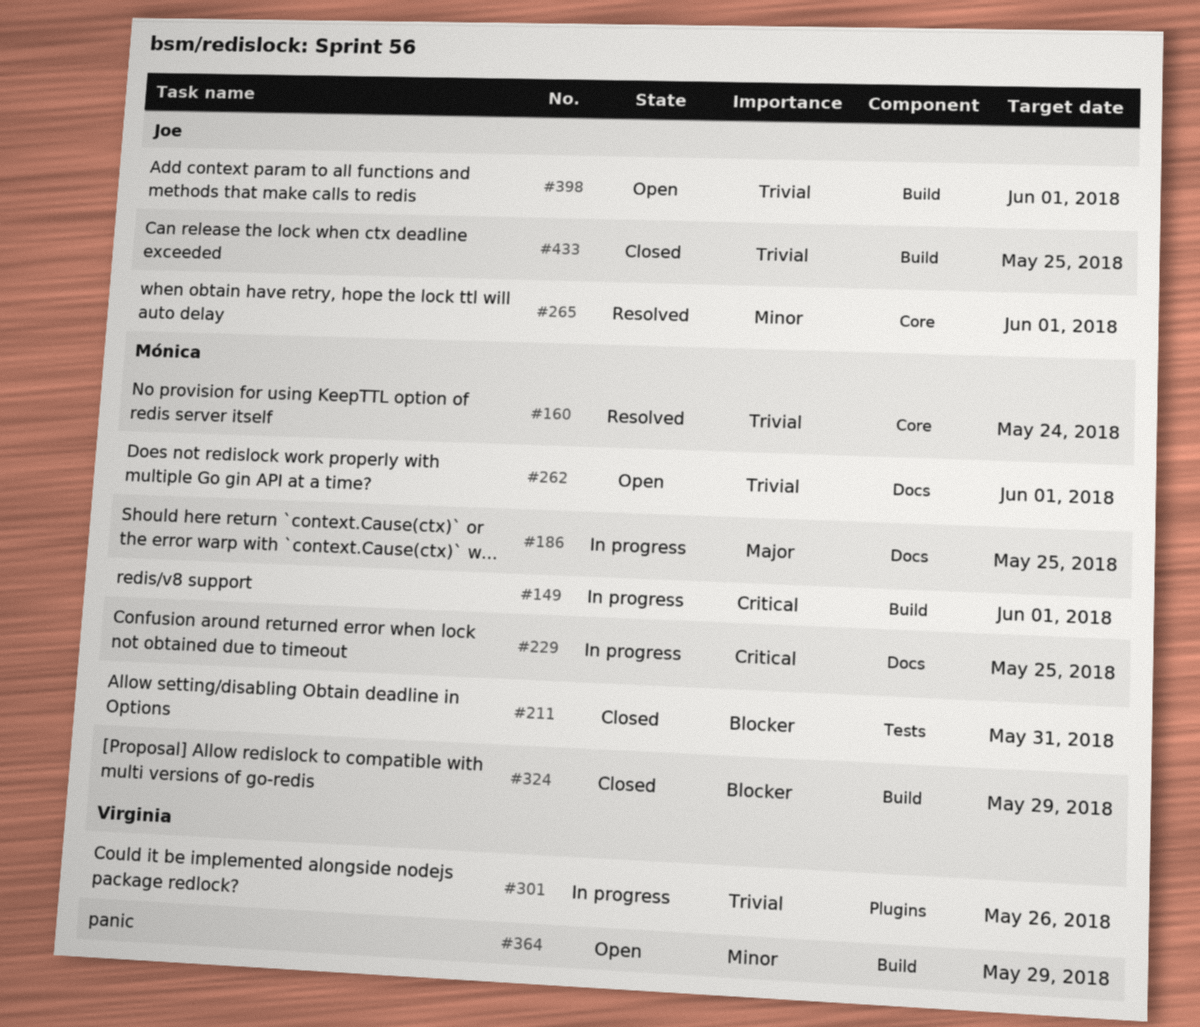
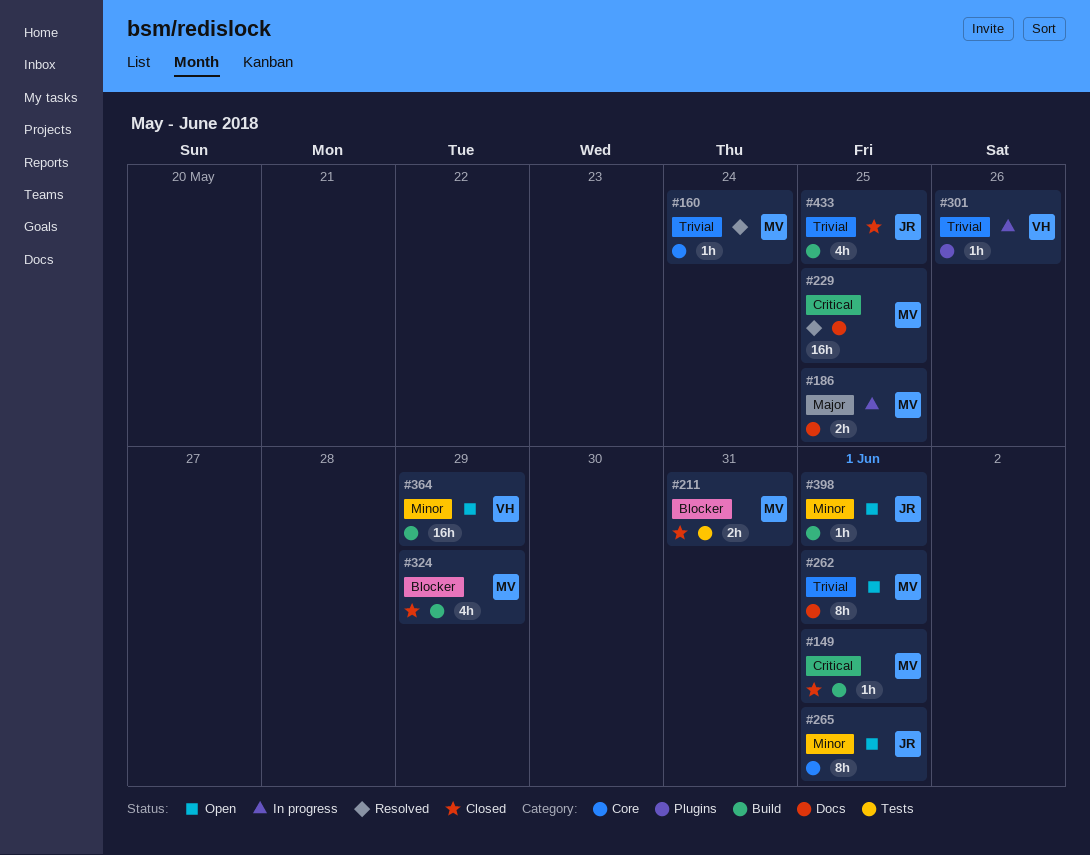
#149, status: In progress -> Closed
#229, status: In progress -> Resolved
#265, status: Resolved -> Open
#398, priority: Trivial -> Minor

